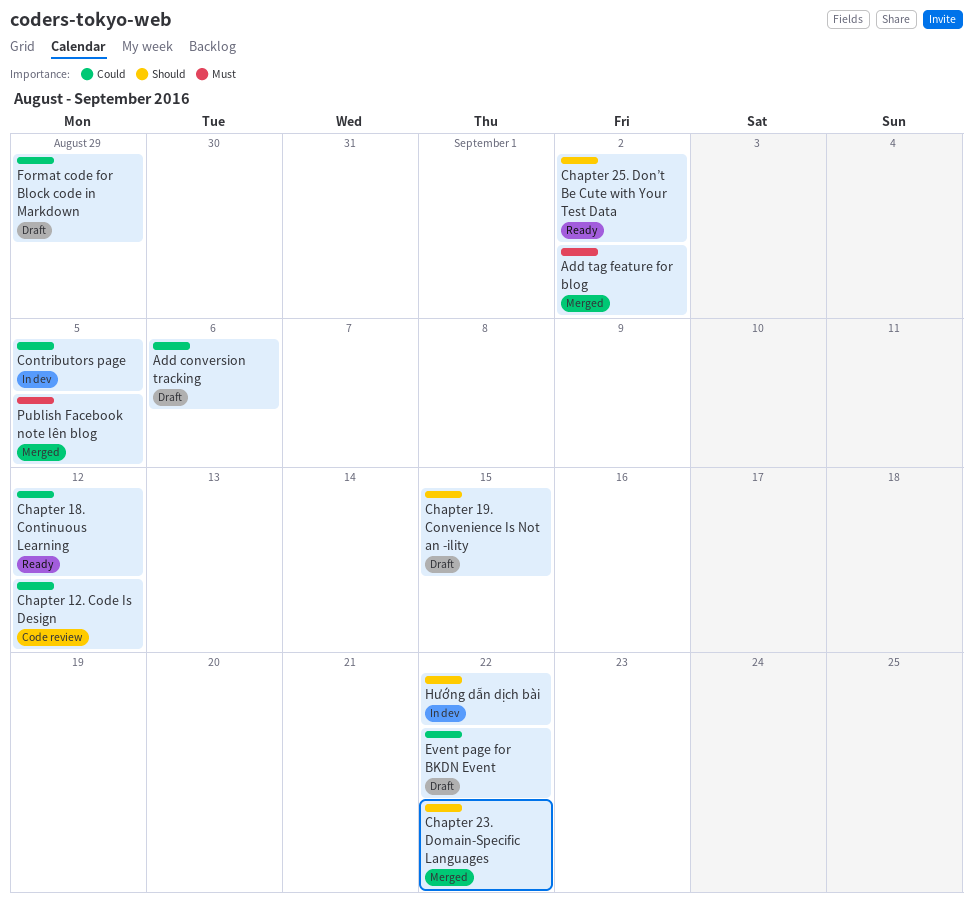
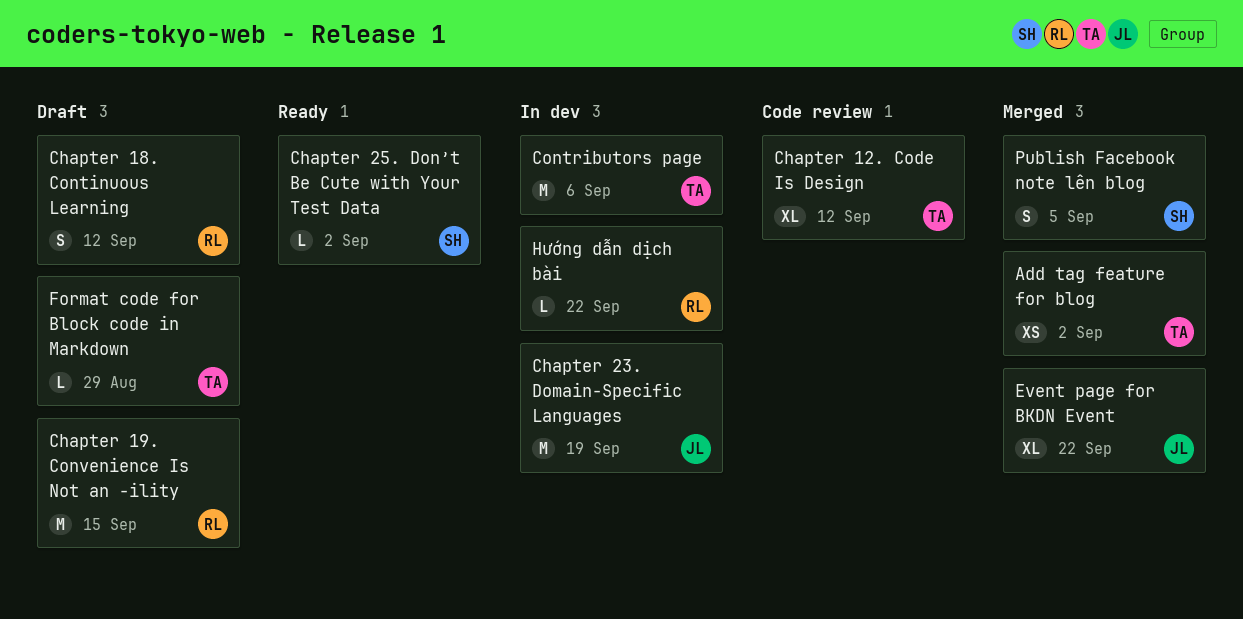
Add conversion tracking: present -> none
Chapter 18. Continuous Learning, status: Ready -> Draft
Chapter 23. Domain-Specific Languages, status: Merged -> In dev
Chapter 23. Domain-Specific Languages, due: Sep 22 -> Sep 19
Contributors page, due: Sep 5 -> Sep 6
Event page for BKDN Event, status: Draft -> Merged

